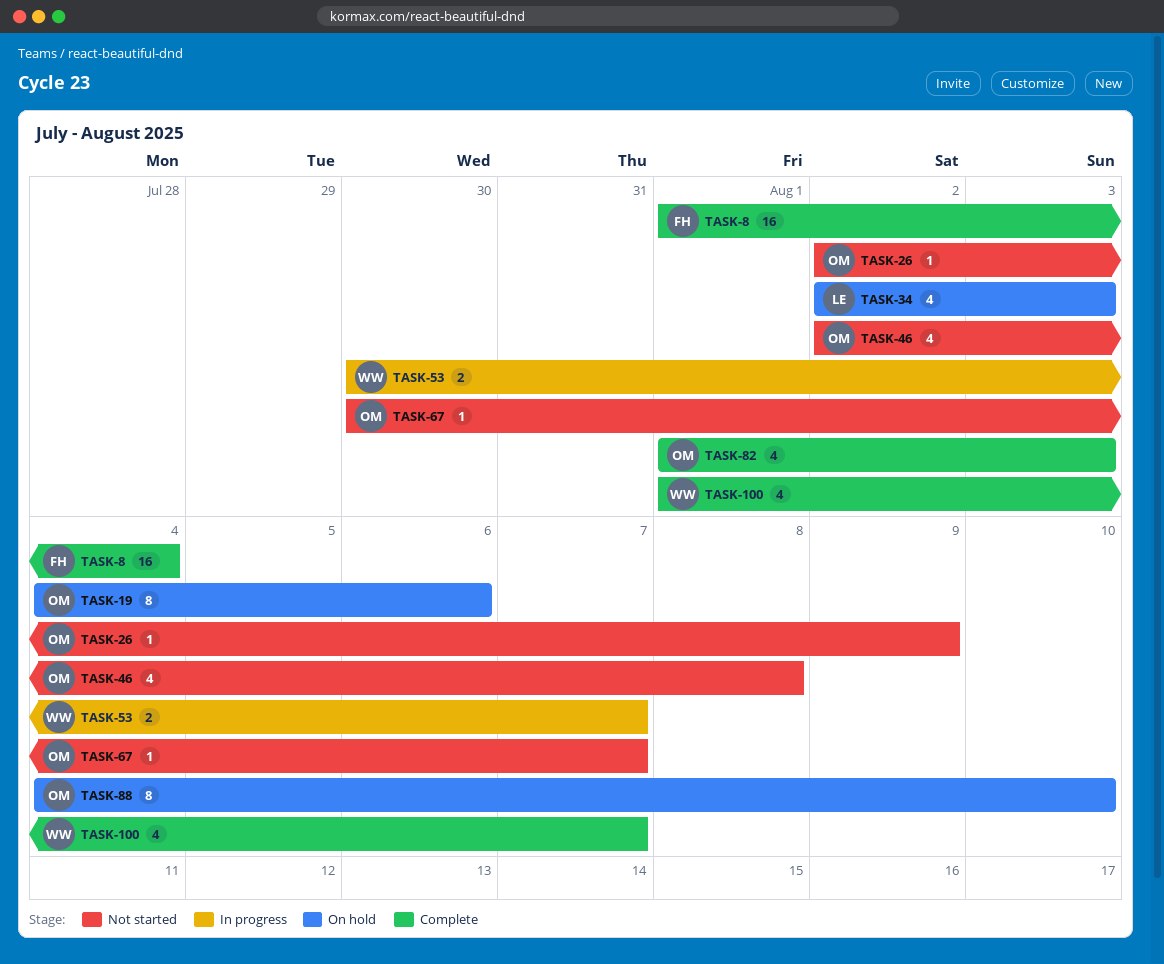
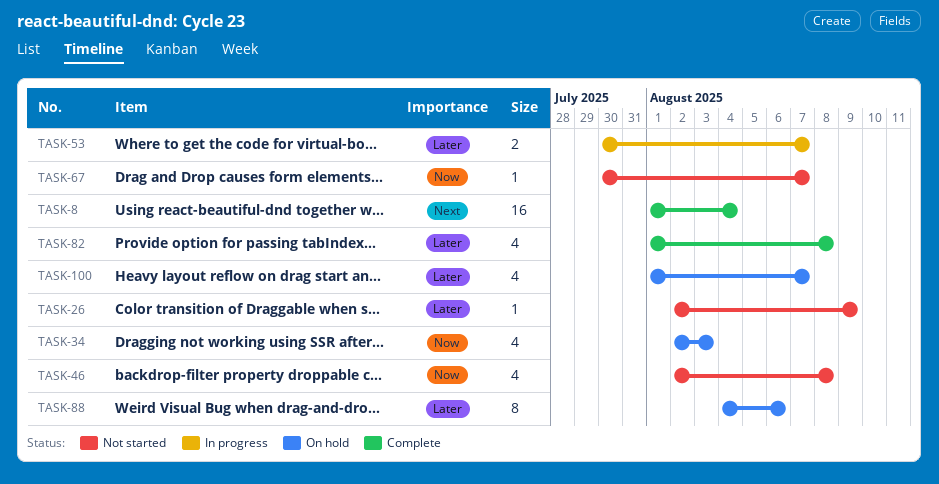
TASK-19: present -> none
TASK-82, due: Aug 3 -> Aug 8
TASK-88, due: Aug 10 -> Aug 6
TASK-100, status: Complete -> On hold

